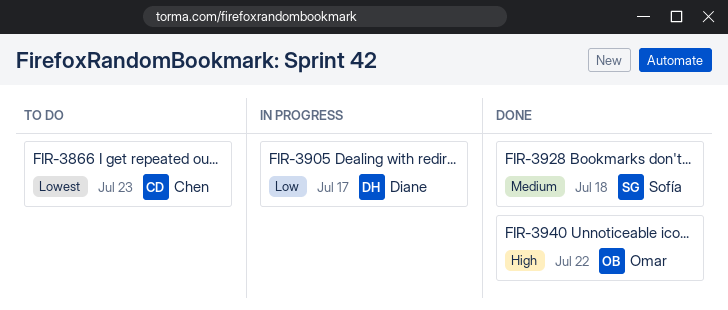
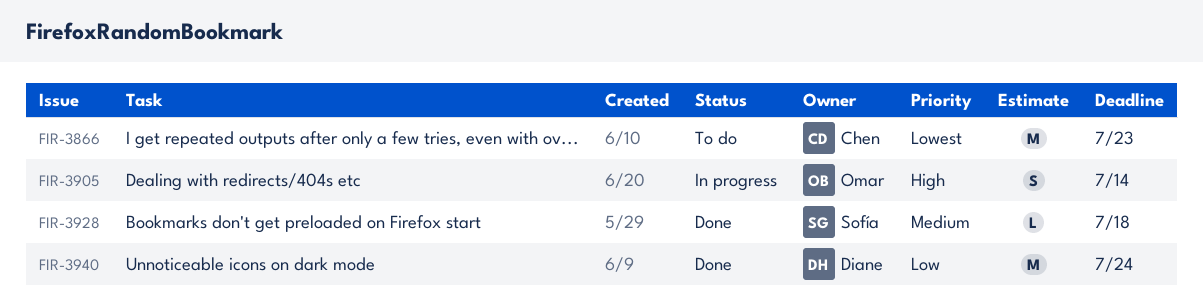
FIR-3905, owner: Diane -> Omar
FIR-3905, priority: Low -> High
FIR-3905, due: Jul 17 -> Jul 14
FIR-3940, owner: Omar -> Diane
FIR-3940, priority: High -> Low
FIR-3940, due: Jul 22 -> Jul 24

